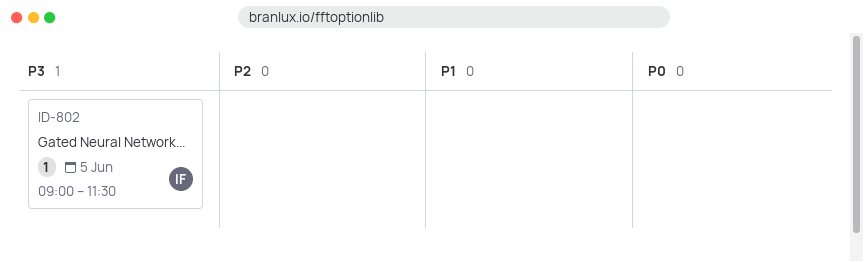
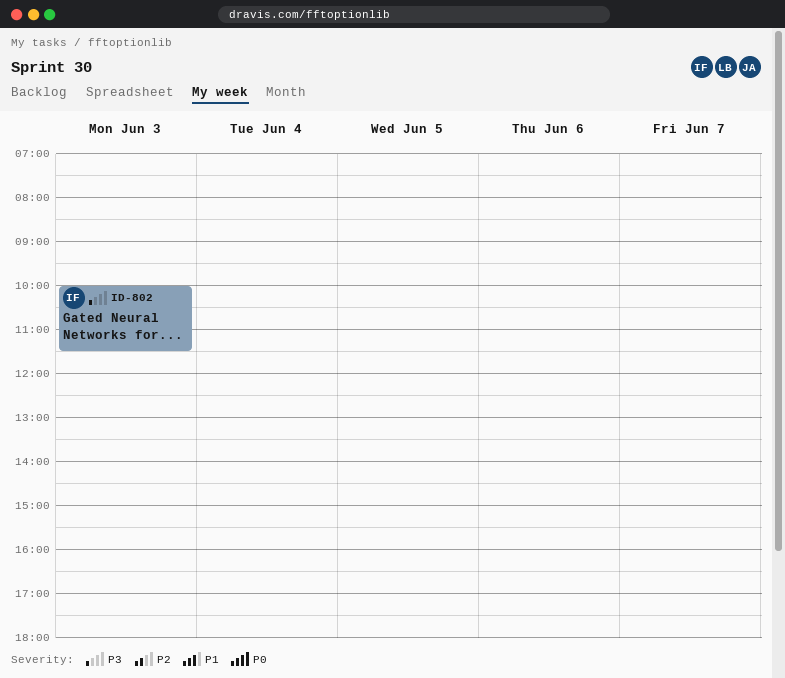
ID-802, day: Jun 5 -> Jun 3
ID-802, begins: 09:00 -> 10:00

